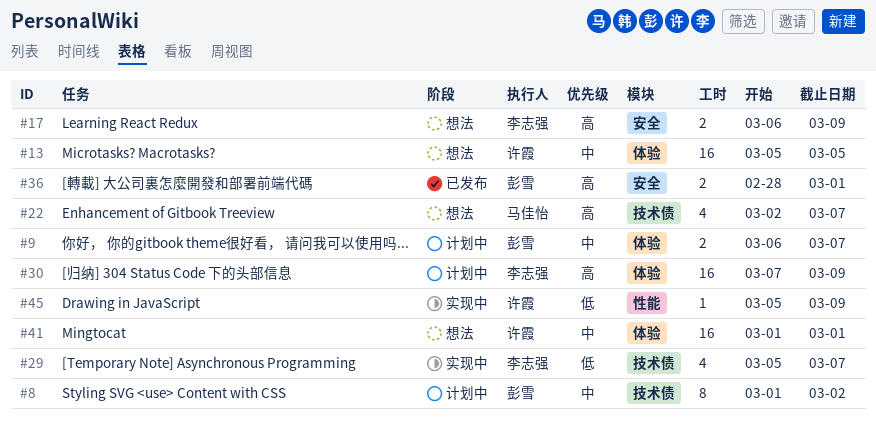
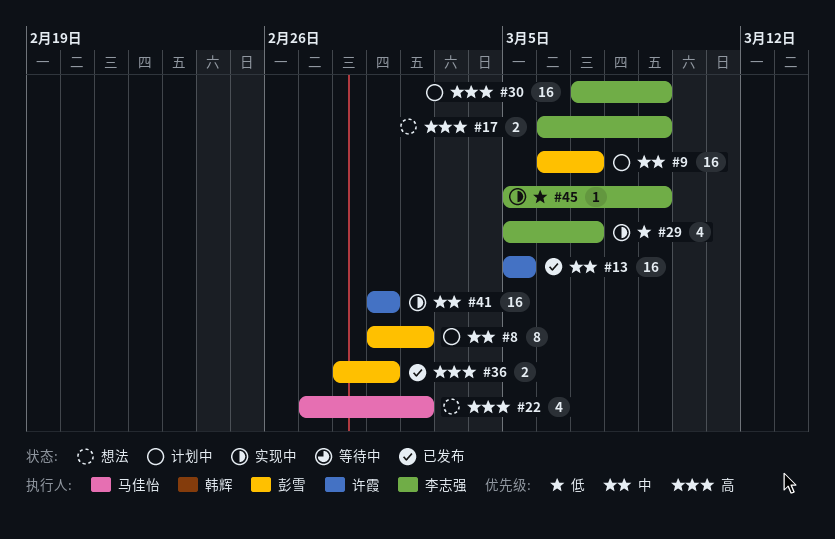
#9, estimate: 2 -> 16
#13, status: 想法 -> 已发布
#22, start: Mar 2 -> Feb 27
#22, due: Mar 7 -> Mar 2
#41, status: 想法 -> 实现中
#45, owner: 许霞 -> 李志强

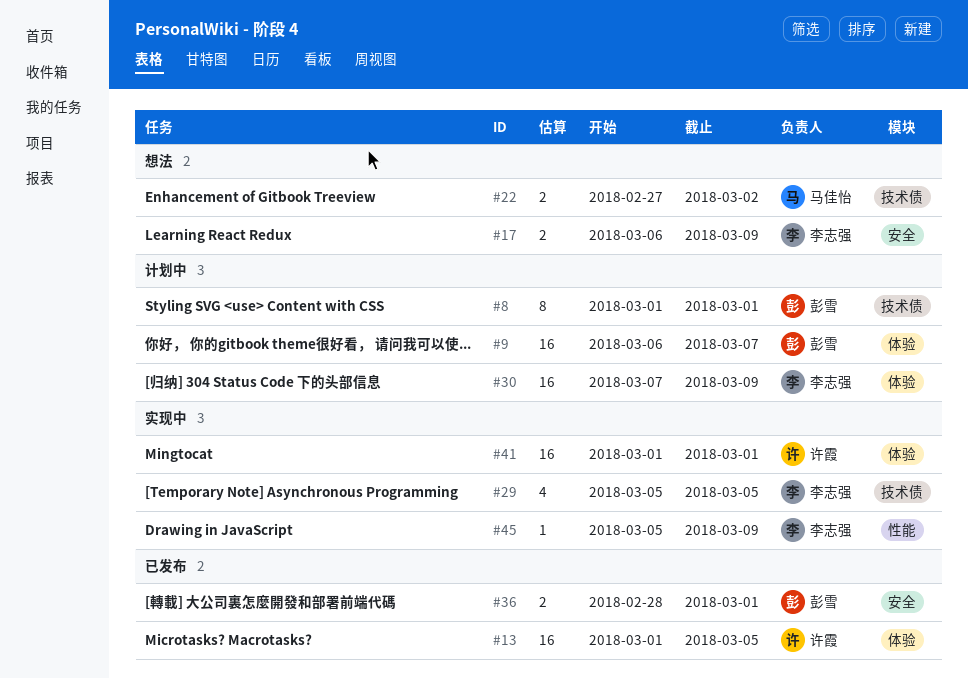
#8, due: Mar 2 -> Mar 1
#13, start: Mar 5 -> Mar 1
#22, estimate: 4 -> 2
#29, due: Mar 7 -> Mar 5

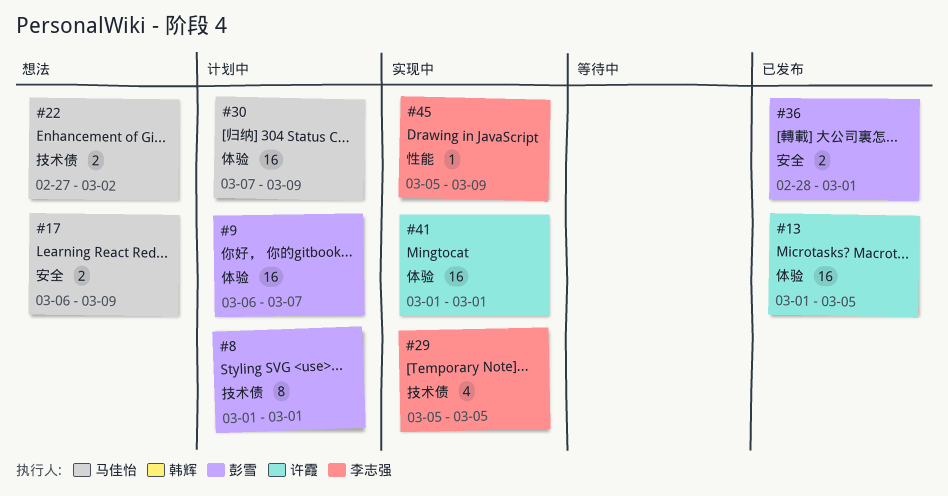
#17, owner: 李志强 -> 马佳怡
#30, owner: 李志强 -> 马佳怡

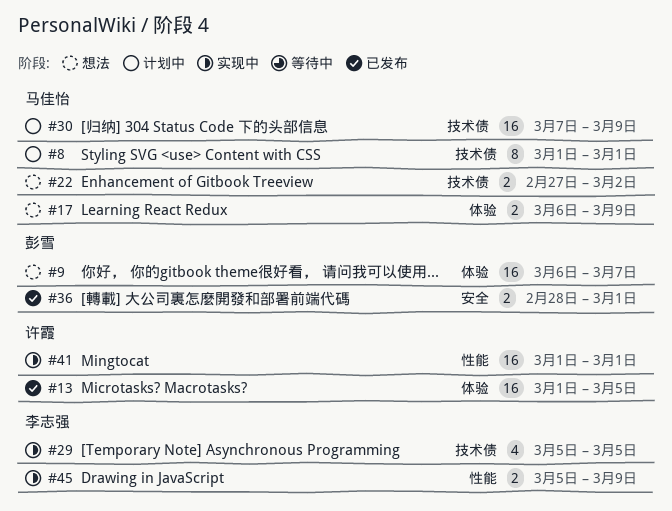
#8, owner: 彭雪 -> 马佳怡
#9, status: 计划中 -> 想法
#17, label: 安全 -> 体验
#30, label: 体验 -> 技术债
#41, label: 体验 -> 性能
#45, estimate: 1 -> 2

